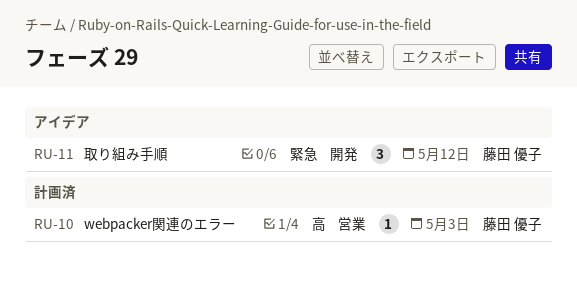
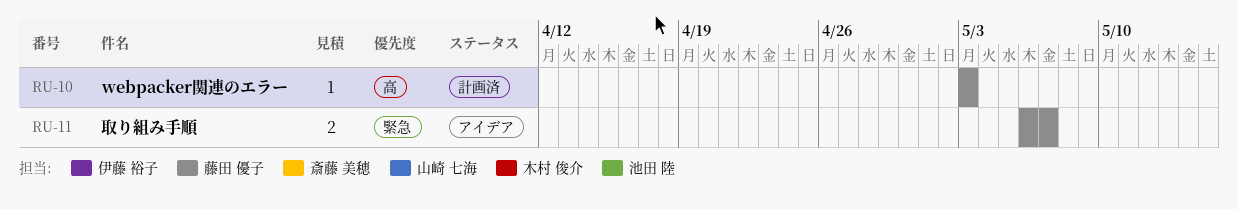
RU-11, estimate: 3 -> 2
RU-11, due: May 12 -> May 7

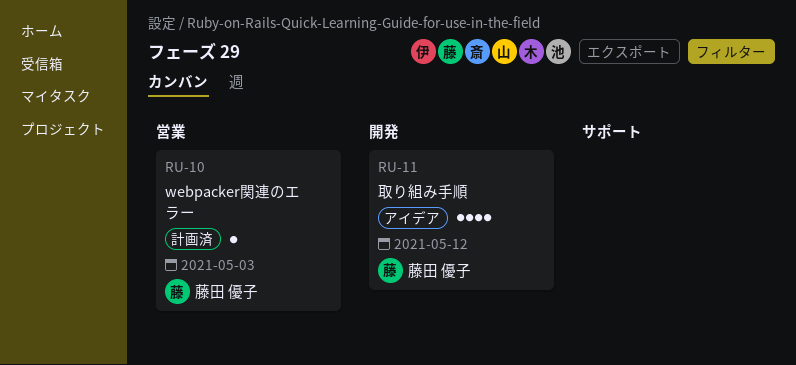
RU-11, estimate: 2 -> 4
RU-11, due: May 7 -> May 12

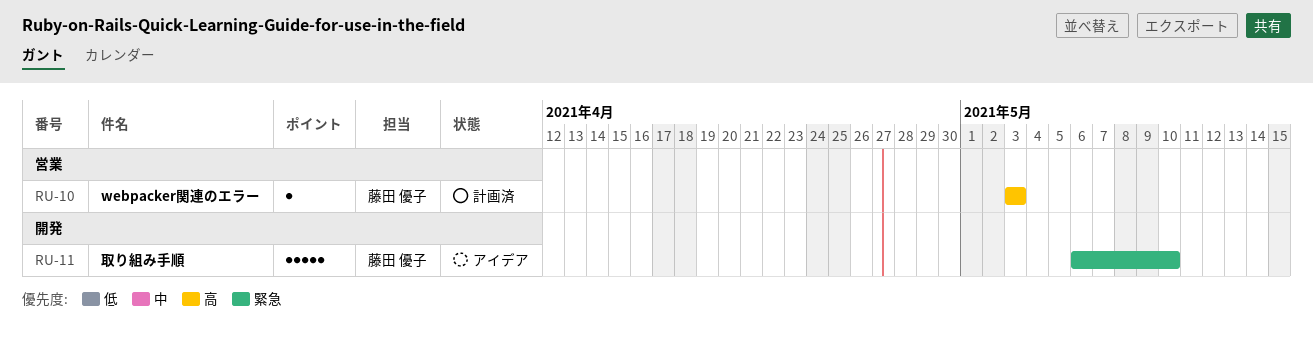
RU-11, estimate: 4 -> 5
RU-11, due: May 12 -> May 10

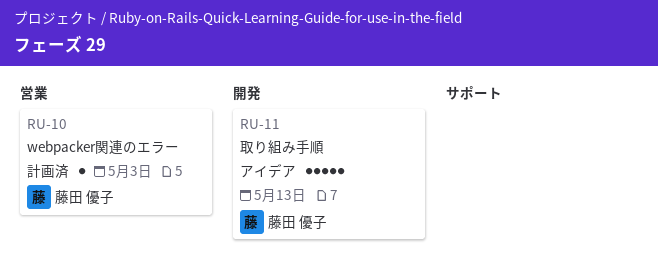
RU-11, due: May 10 -> May 13

